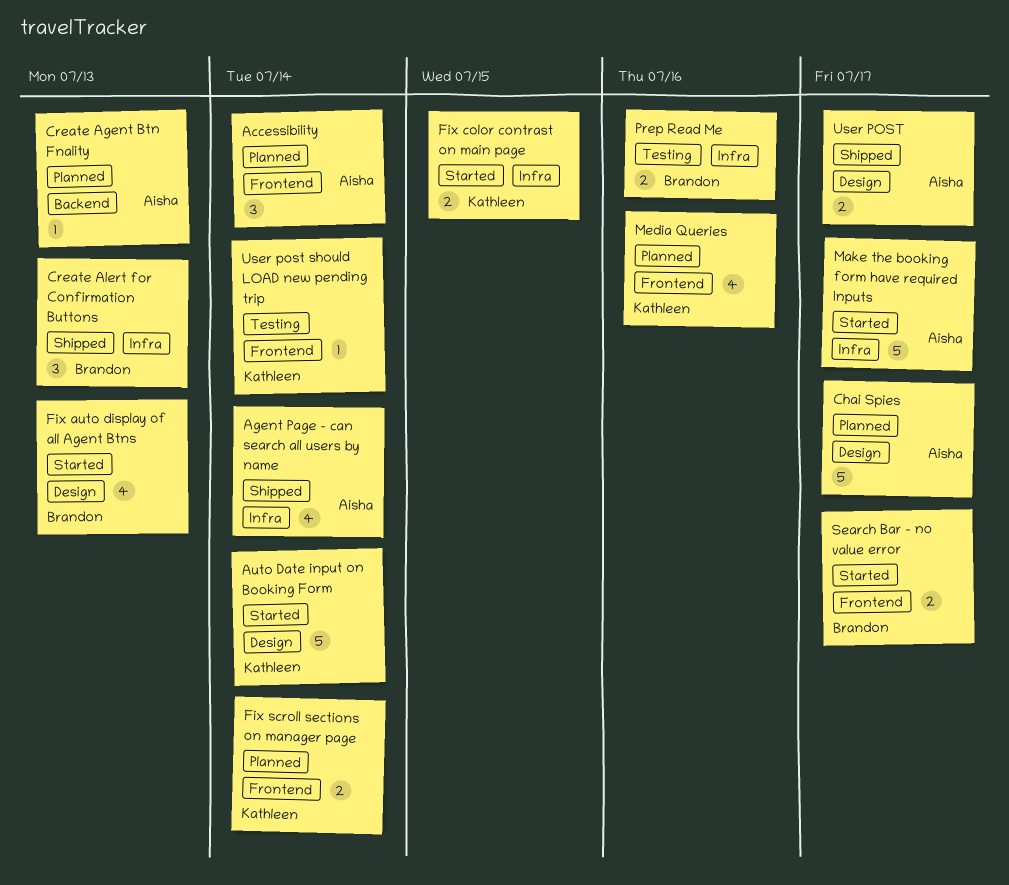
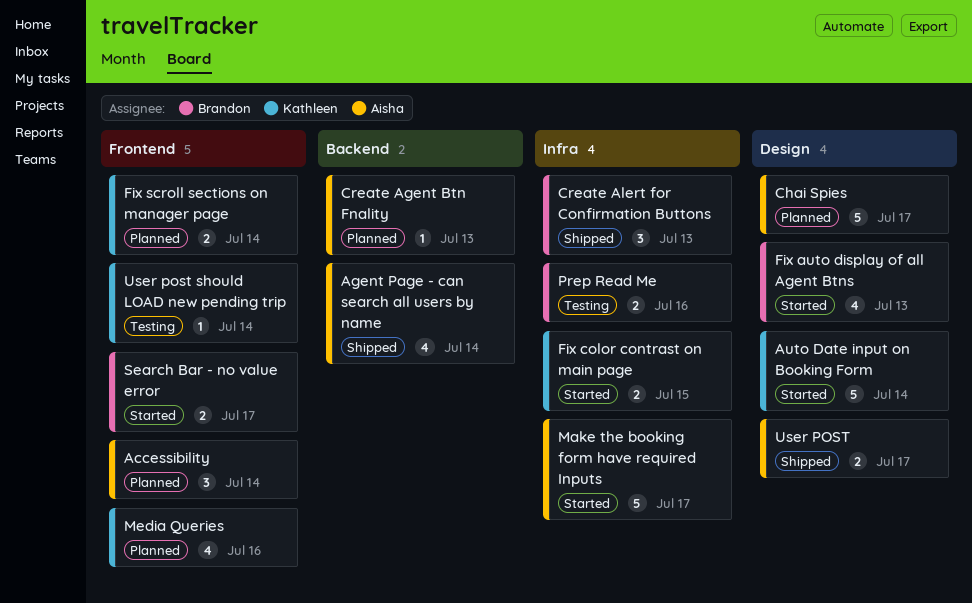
Agent Page - can search all users by name, label: Infra -> Backend

